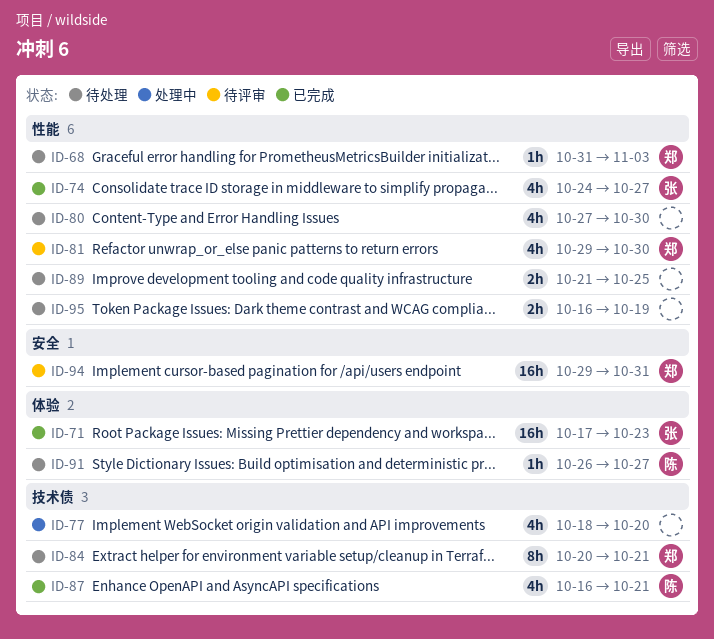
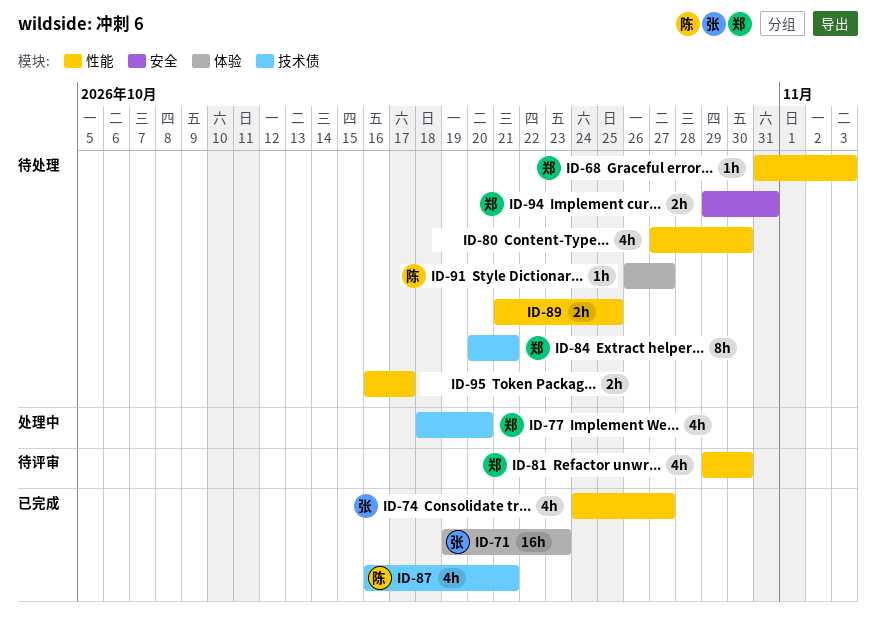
ID-71, start: Oct 17 -> Oct 19
ID-77, owner: none -> 郑
ID-94, status: 待评审 -> 待处理
ID-94, estimate: 16h -> 2h
ID-95, due: Oct 19 -> Oct 17

